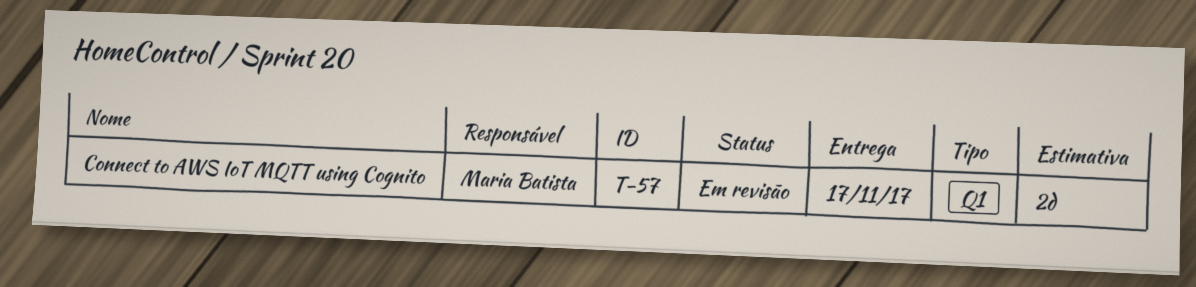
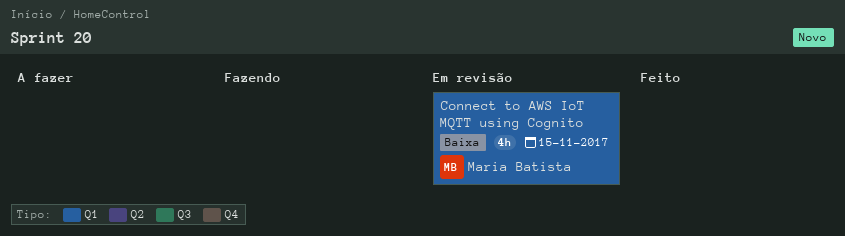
Connect to AWS IoT MQTT using Cognito, estimate: 2d -> 4h
Connect to AWS IoT MQTT using Cognito, due: Nov 17 -> Nov 15

